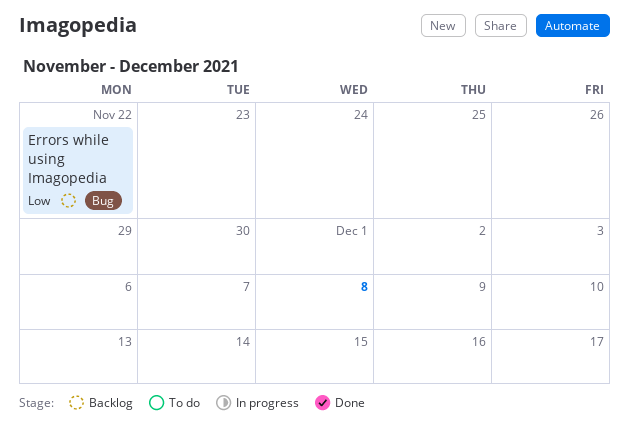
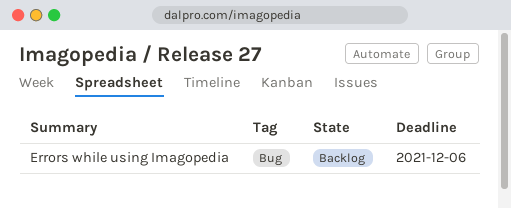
Errors while using Imagopedia, due: Nov 22 -> Dec 6

